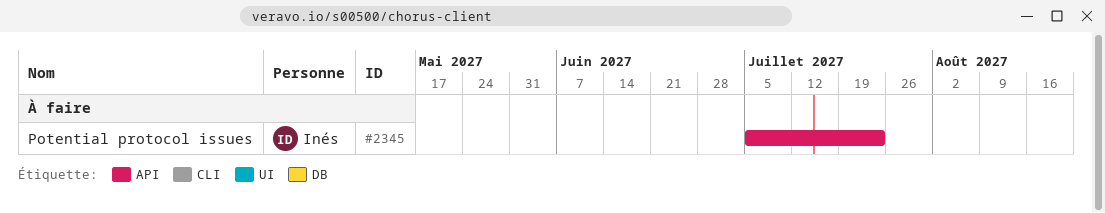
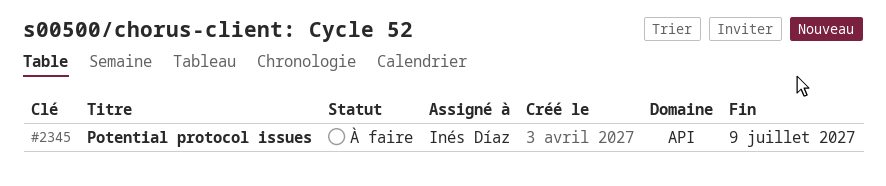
#2345, due: Jul 23 -> Jul 9

